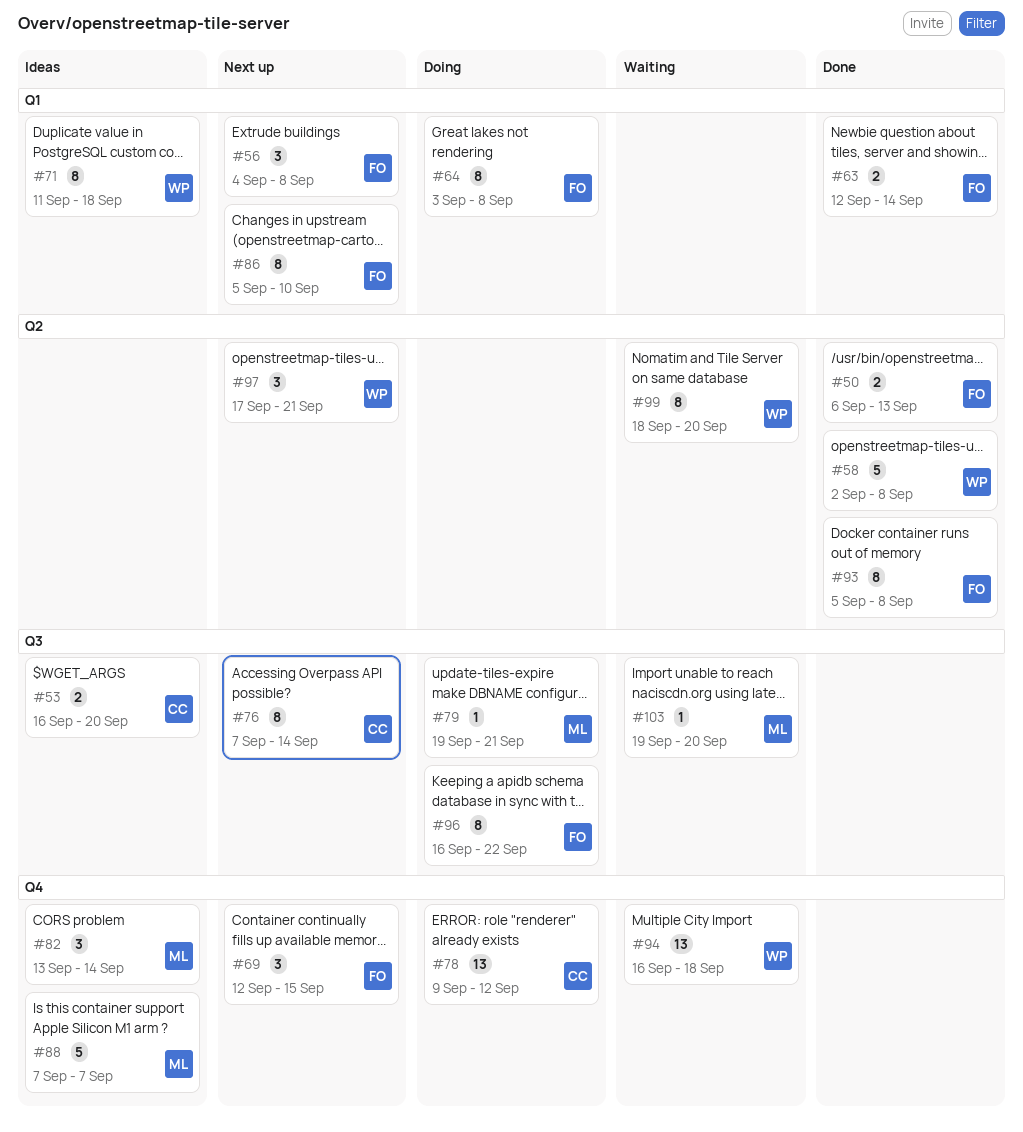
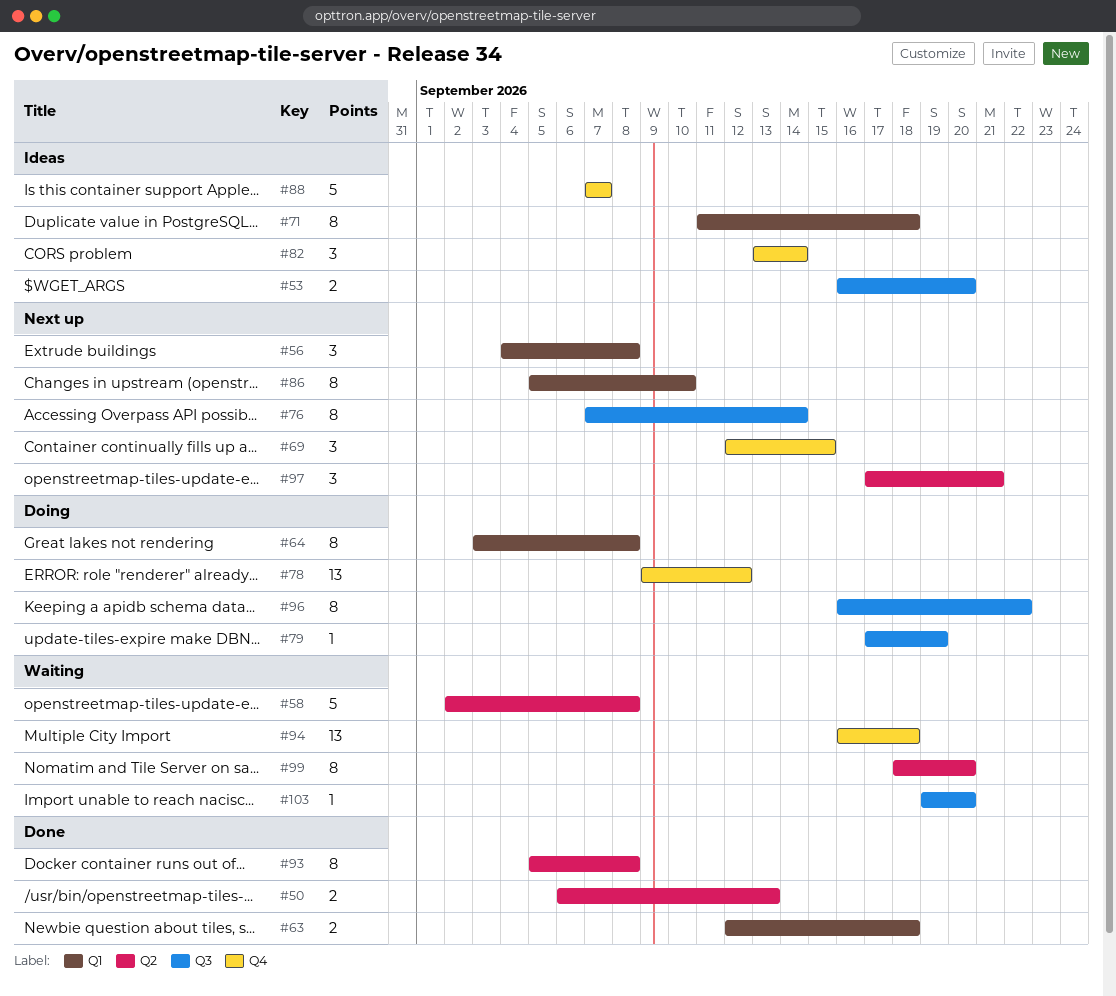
#58, status: Done -> Waiting
#63, due: Sep 14 -> Sep 18
#79, start: Sep 19 -> Sep 17
#79, due: Sep 21 -> Sep 19

